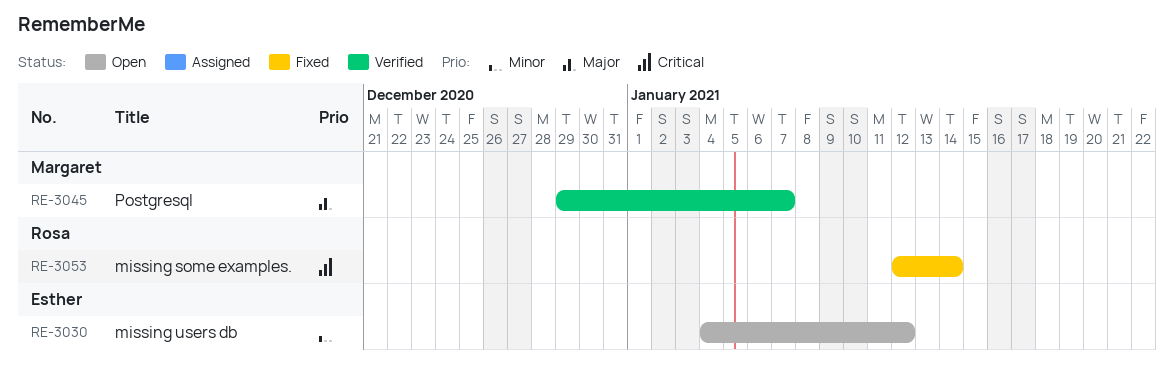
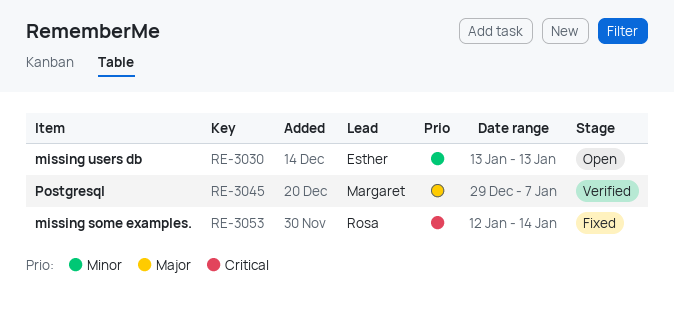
RE-3030, start: Jan 4 -> Jan 13
RE-3030, due: Jan 12 -> Jan 13

